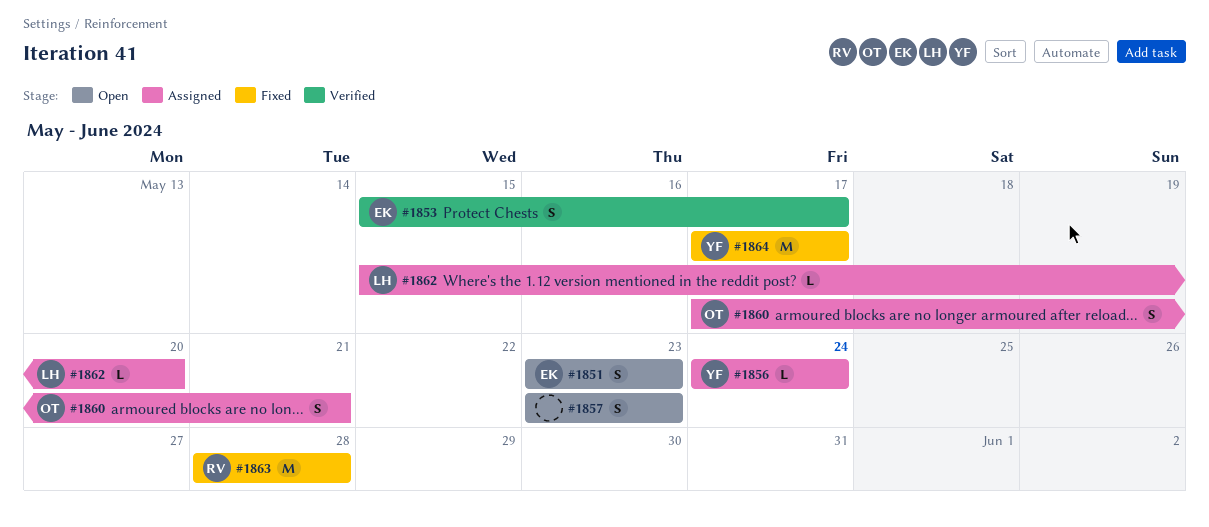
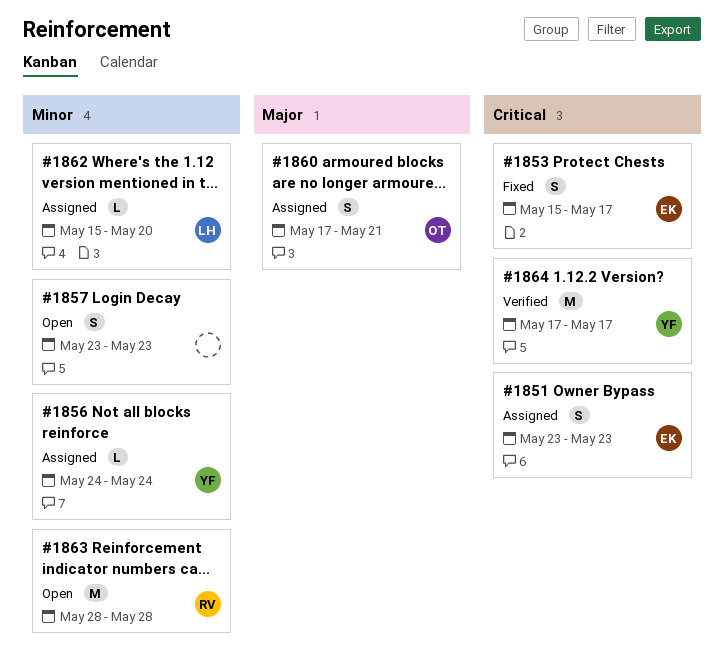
#1851, status: Open -> Assigned
#1853, status: Verified -> Fixed
#1863, status: Fixed -> Open
#1864, status: Fixed -> Verified

